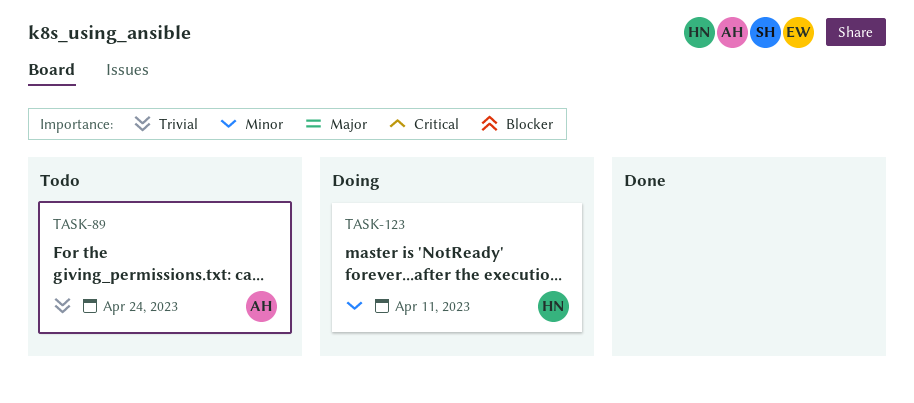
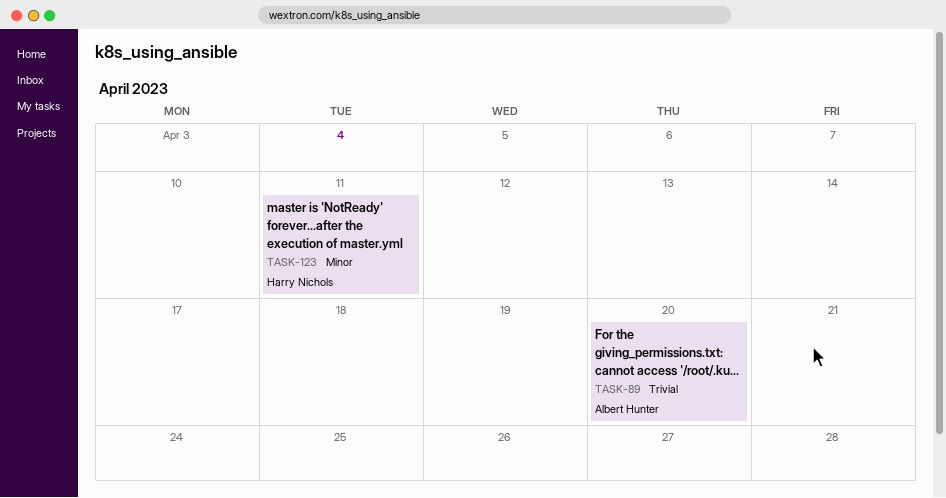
TASK-89, due: Apr 24 -> Apr 20

